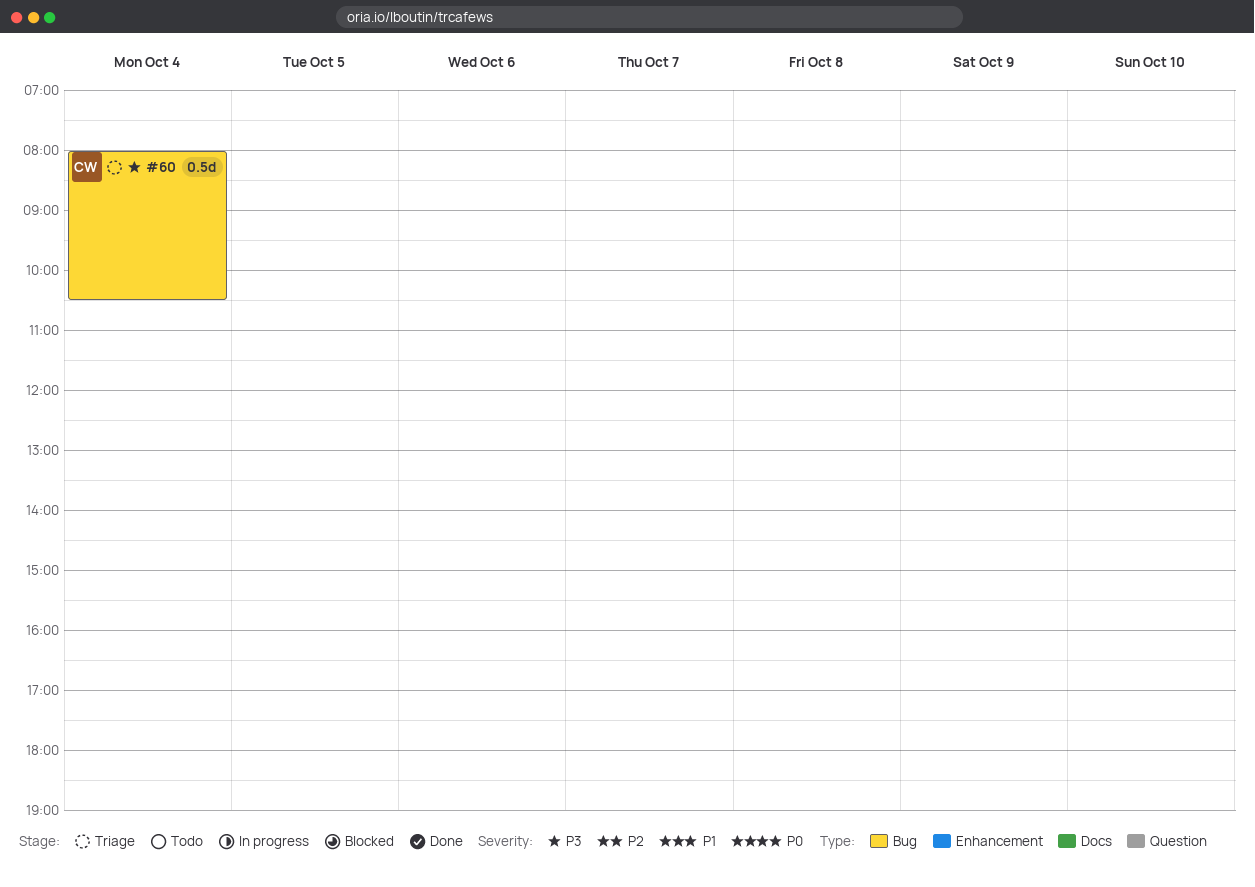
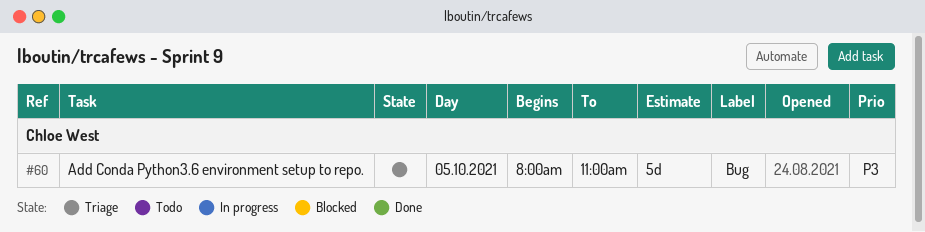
#60, estimate: 0.5d -> 5d
#60, day: Oct 4 -> Oct 5
#60, ends: 10:30 -> 11:00

